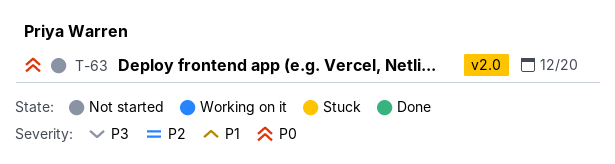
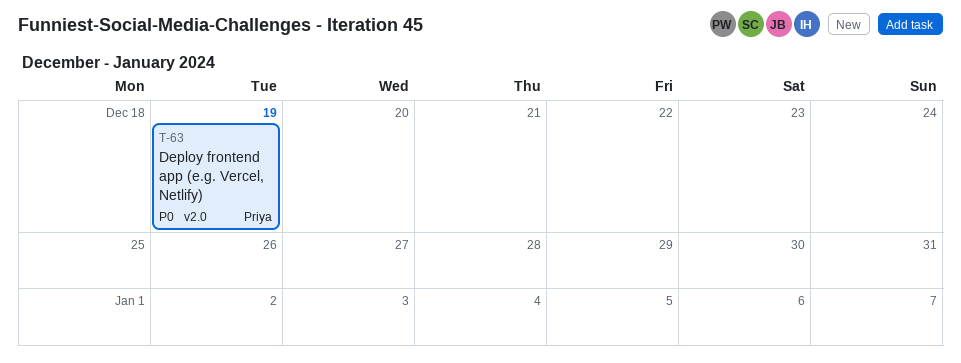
T-63, due: Dec 20 -> Dec 19

